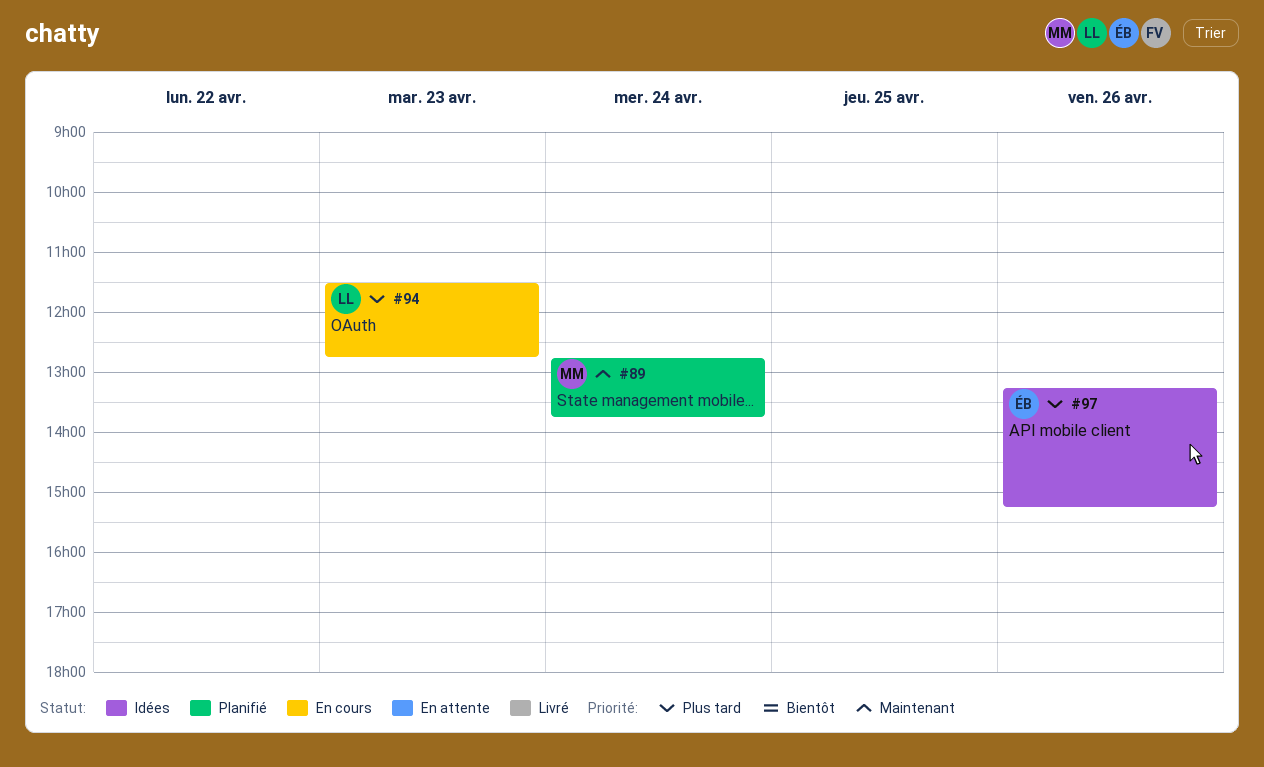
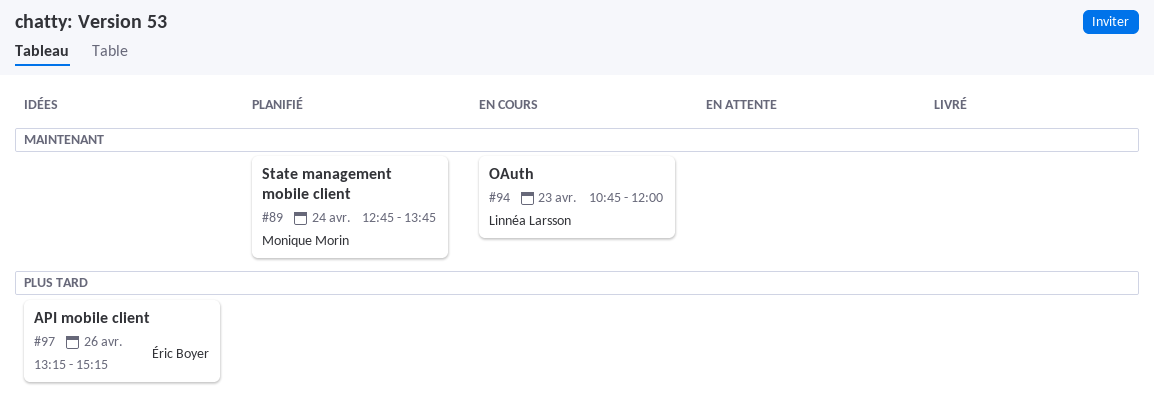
#94, priority: Plus tard -> Maintenant
#94, begins: 11:30 -> 10:45
#94, ends: 12:45 -> 12:00

